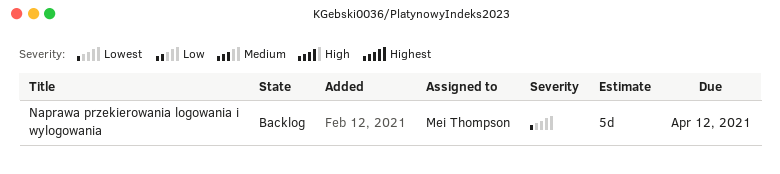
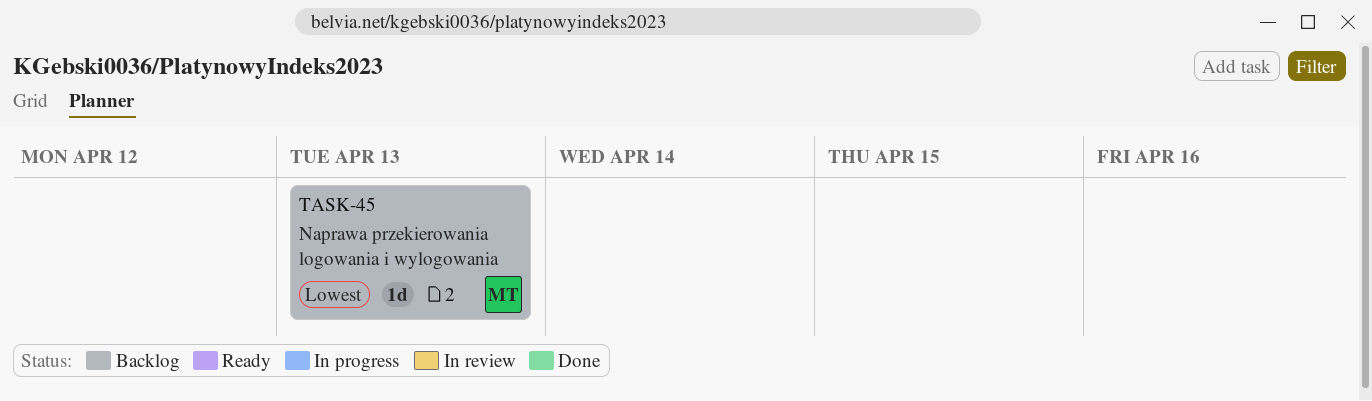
Naprawa przekierowania logowania i wylogowania, estimate: 5d -> 1d
Naprawa przekierowania logowania i wylogowania, due: Apr 12 -> Apr 13

